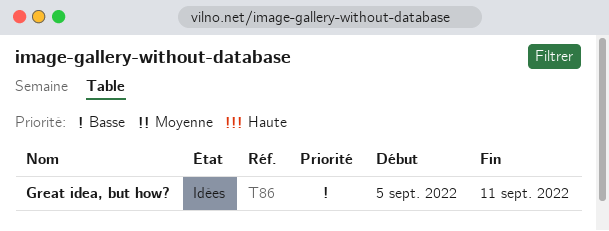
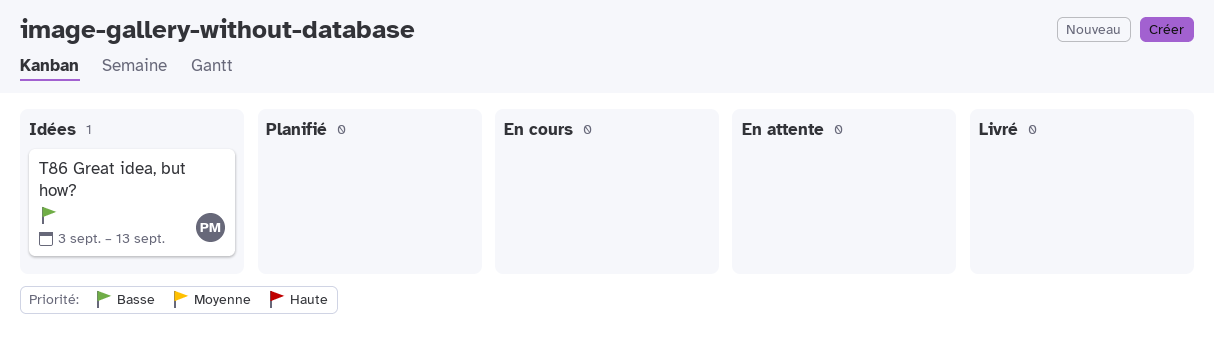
T86, start: Sep 5 -> Sep 3
T86, due: Sep 11 -> Sep 13

